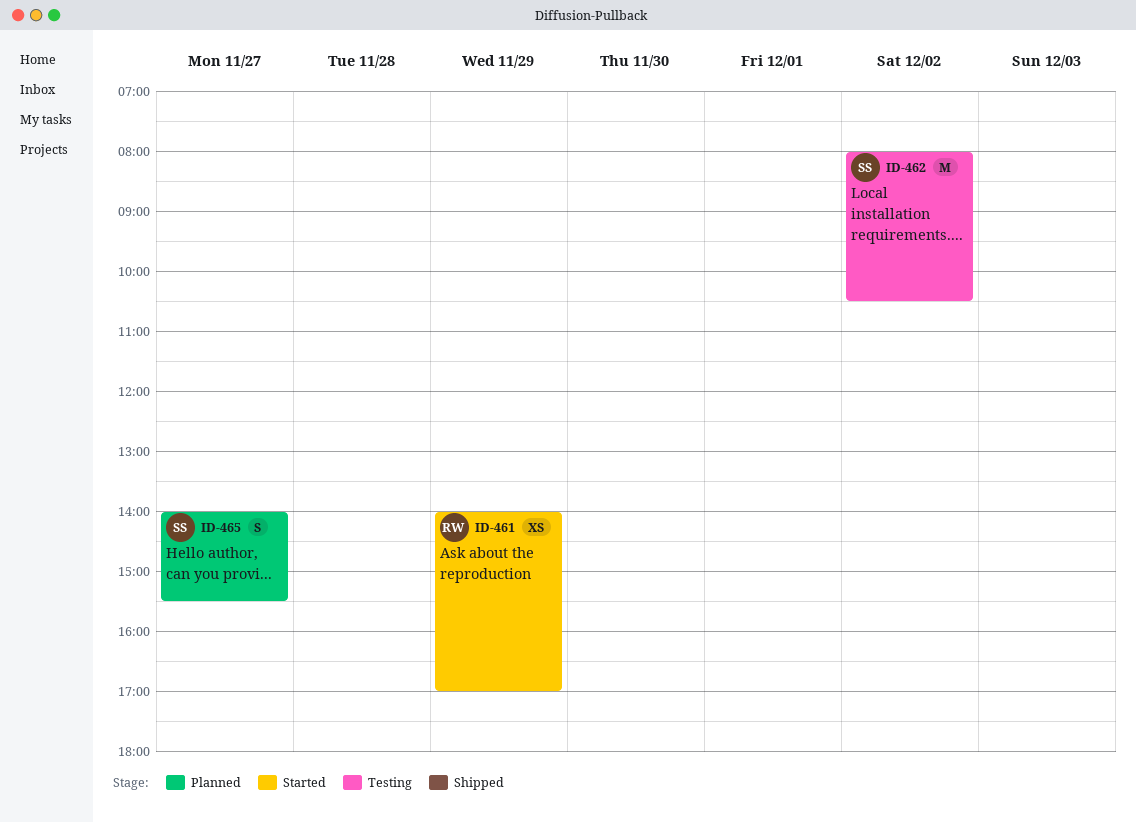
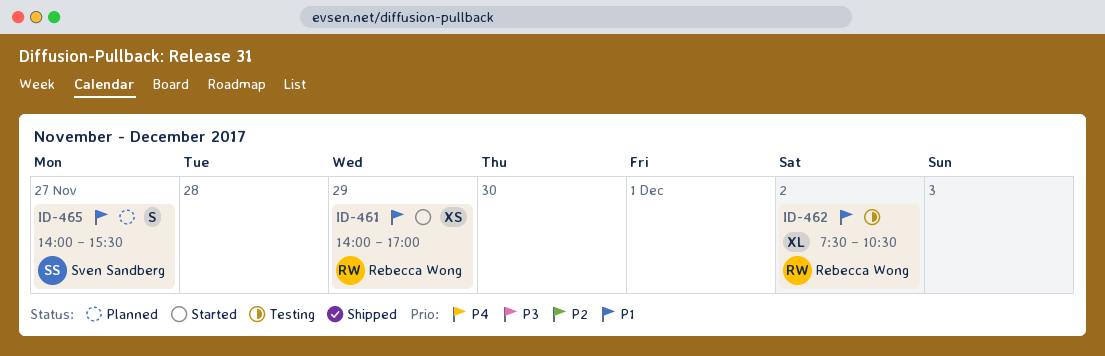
ID-462, owner: Sven Sandberg -> Rebecca Wong
ID-462, estimate: M -> XL
ID-462, begins: 08:00 -> 07:30

